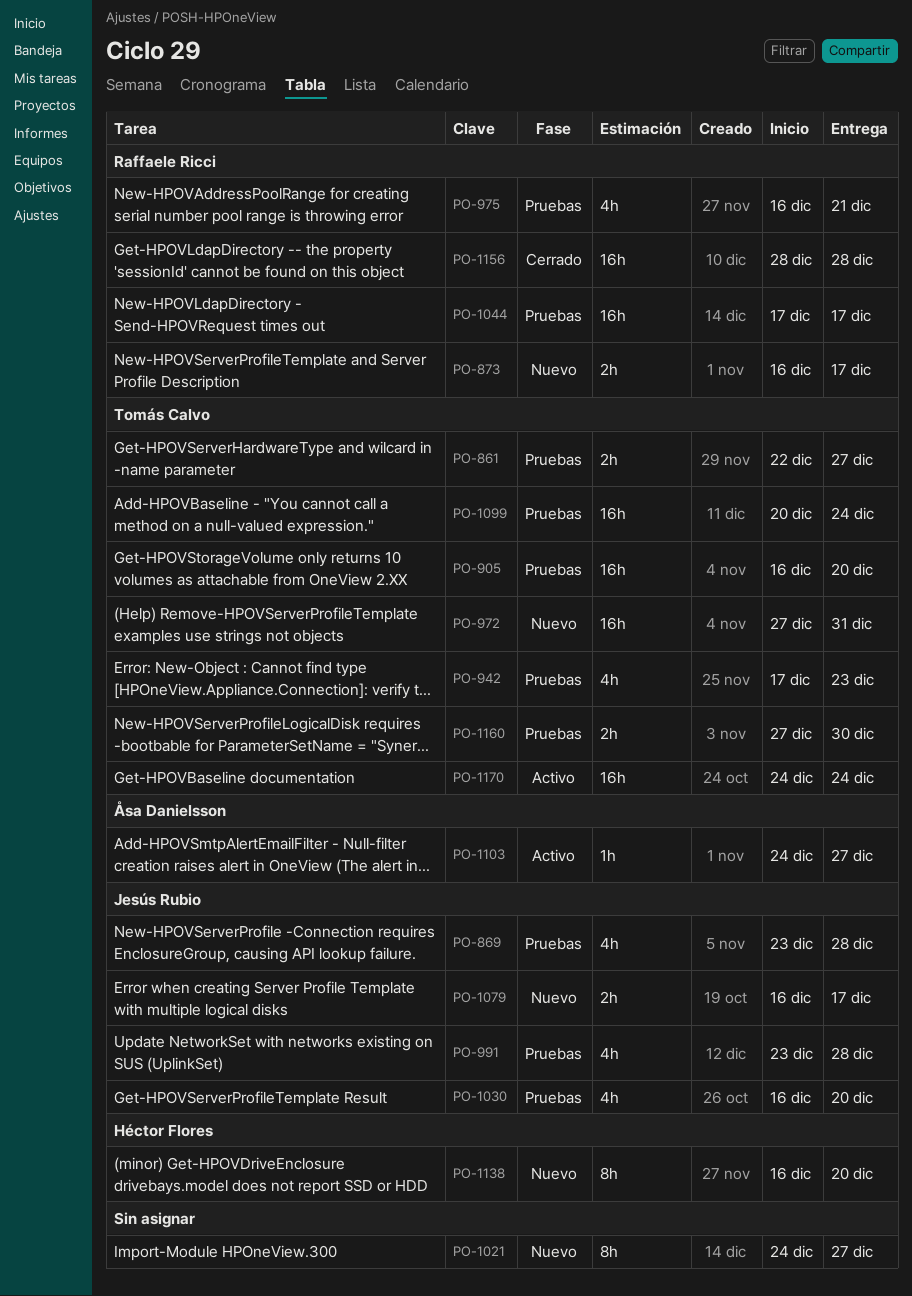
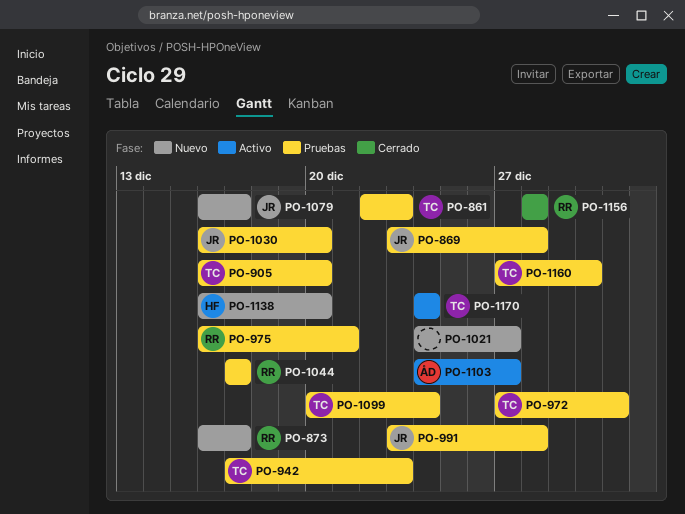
PO-861, due: Dec 27 -> Dec 23
PO-972, status: Nuevo -> Pruebas

